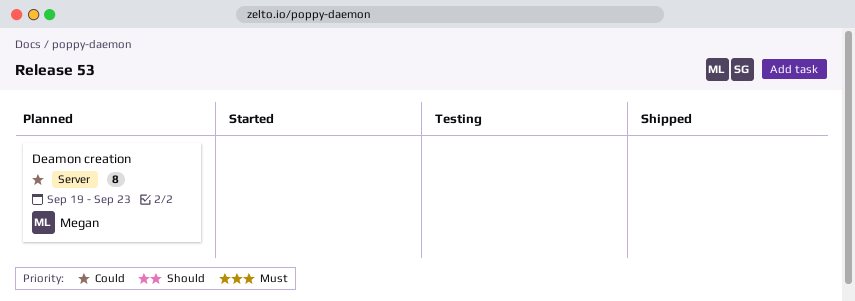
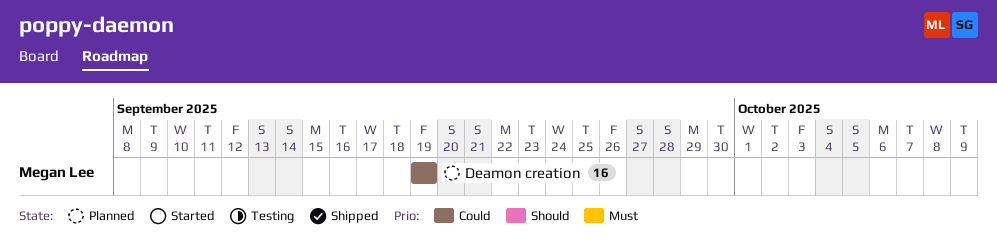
Deamon creation, estimate: 8 -> 16
Deamon creation, due: Sep 23 -> Sep 19

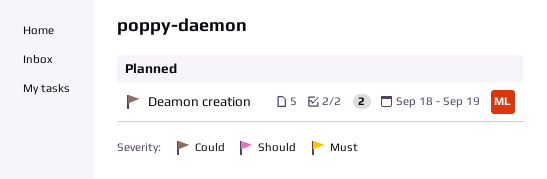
Deamon creation, estimate: 16 -> 2
Deamon creation, start: Sep 19 -> Sep 18

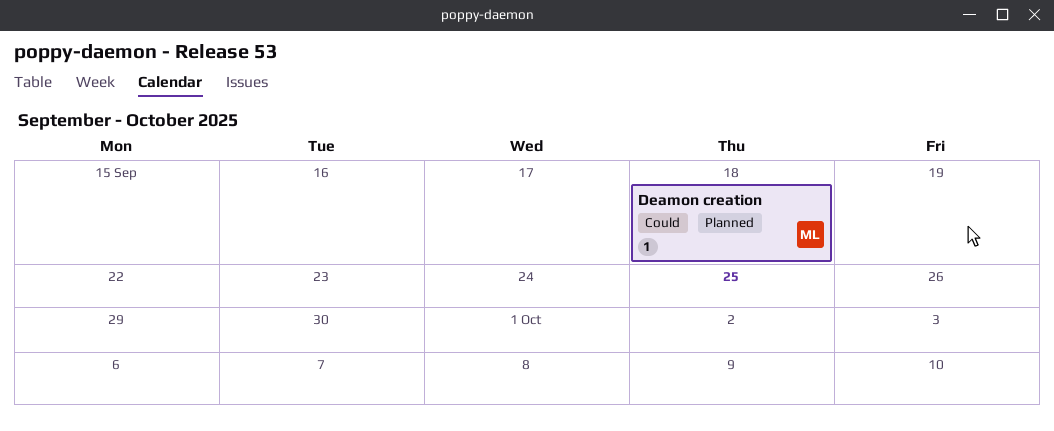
Deamon creation, estimate: 2 -> 1
Deamon creation, due: Sep 19 -> Sep 18

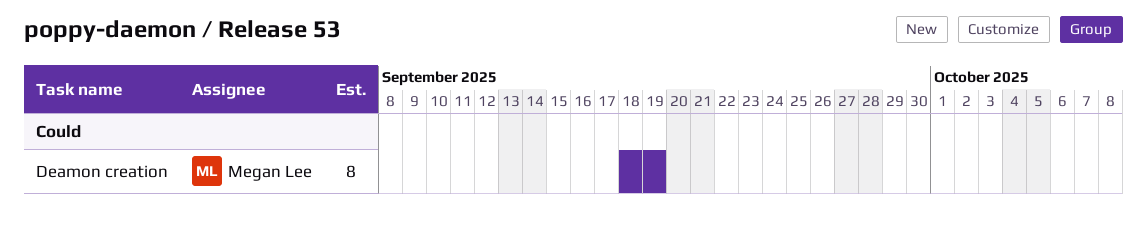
Deamon creation, estimate: 1 -> 8
Deamon creation, due: Sep 18 -> Sep 19

